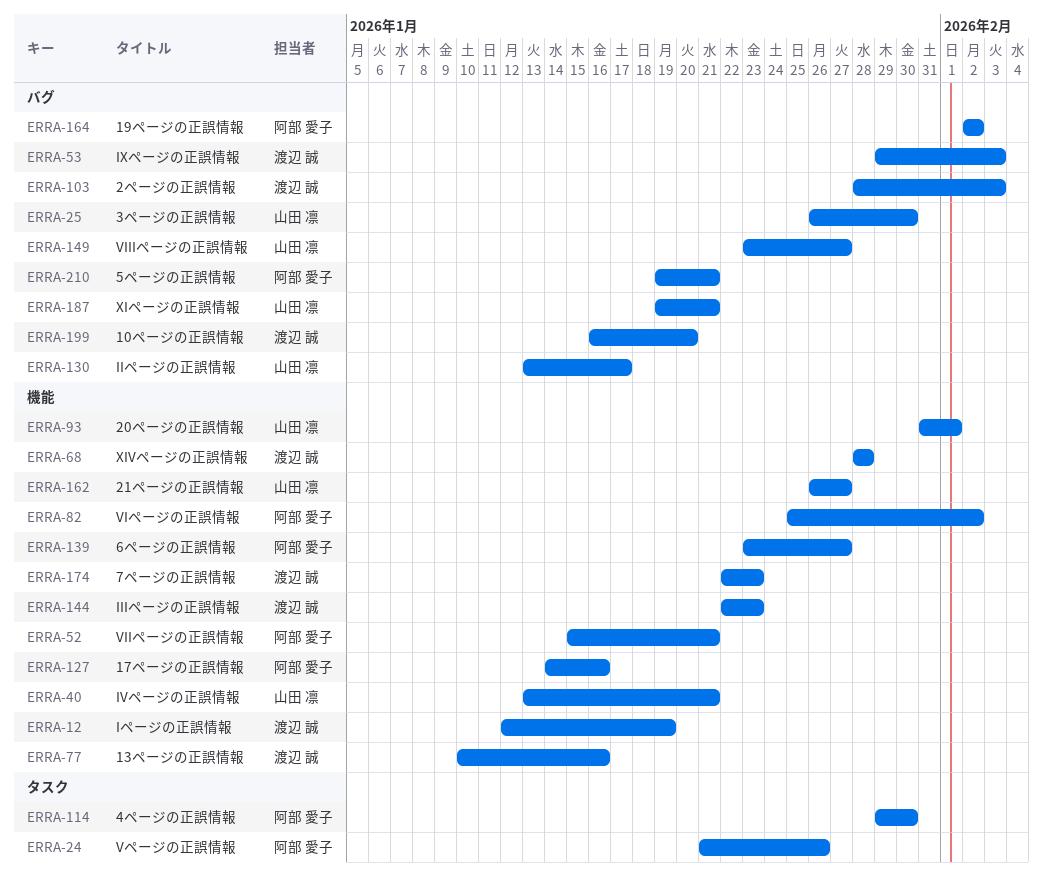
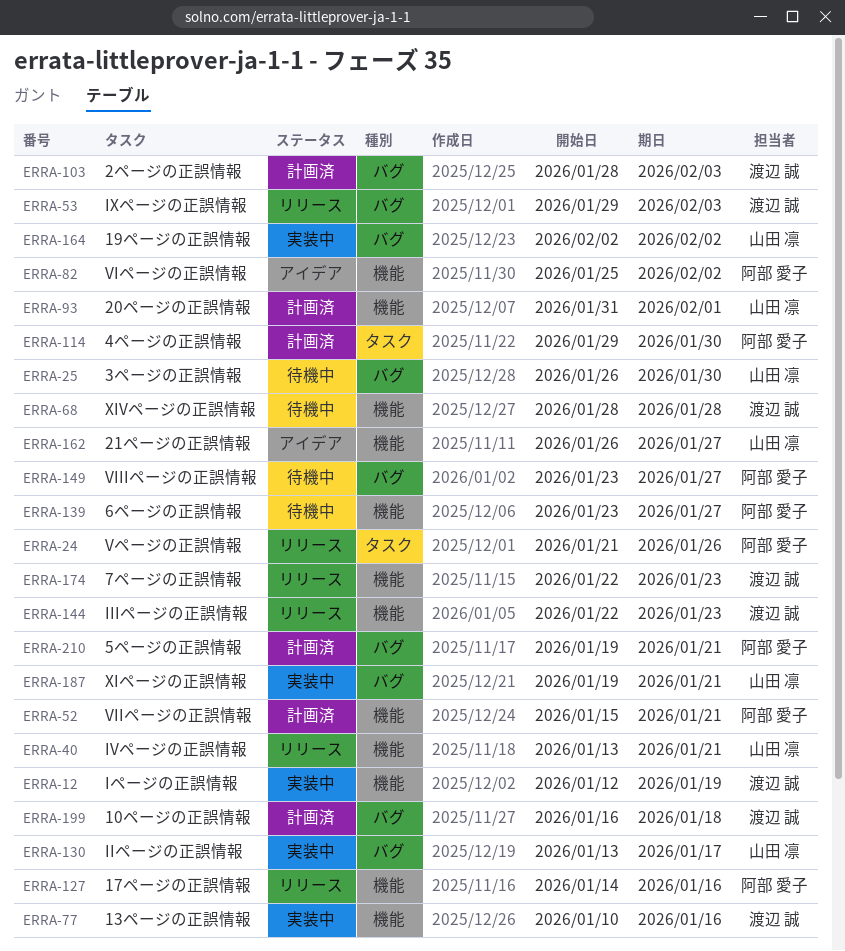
ERRA-149, owner: 山田 凛 -> 阿部 愛子
ERRA-164, owner: 阿部 愛子 -> 山田 凛
ERRA-199, due: Jan 20 -> Jan 18

